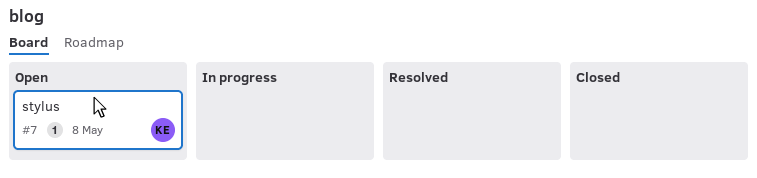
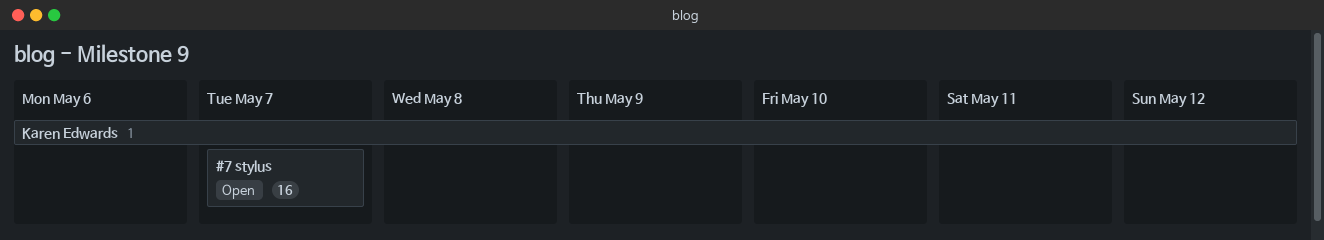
#7, estimate: 1 -> 16
#7, due: May 8 -> May 7

